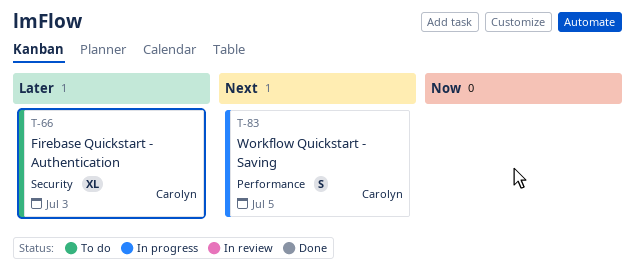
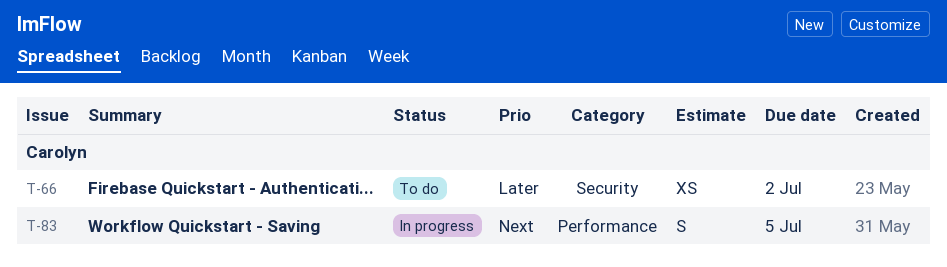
T-66, estimate: XL -> XS
T-66, due: Jul 3 -> Jul 2

